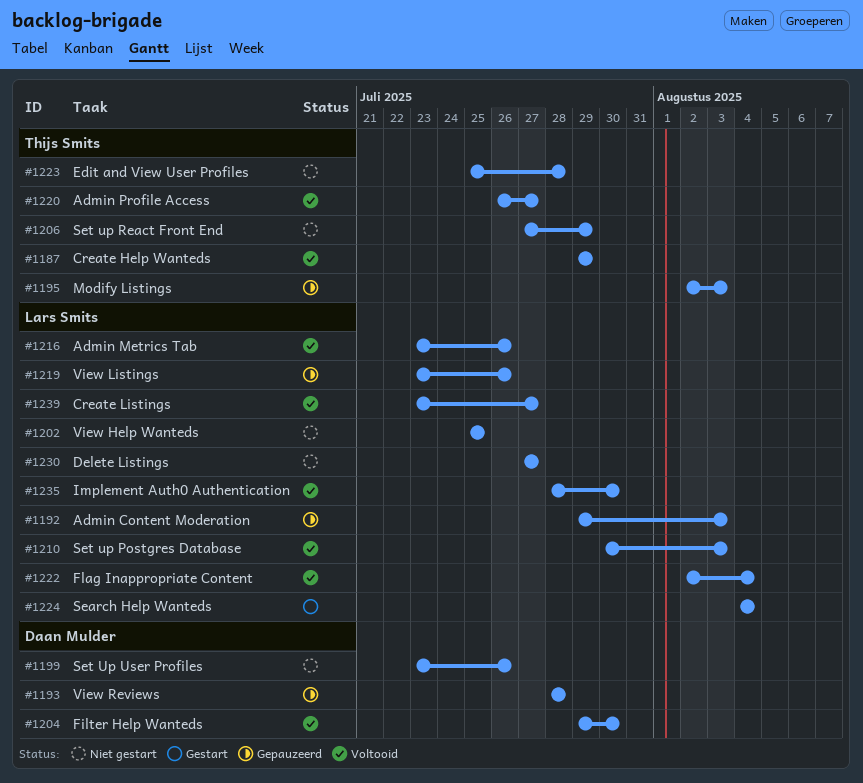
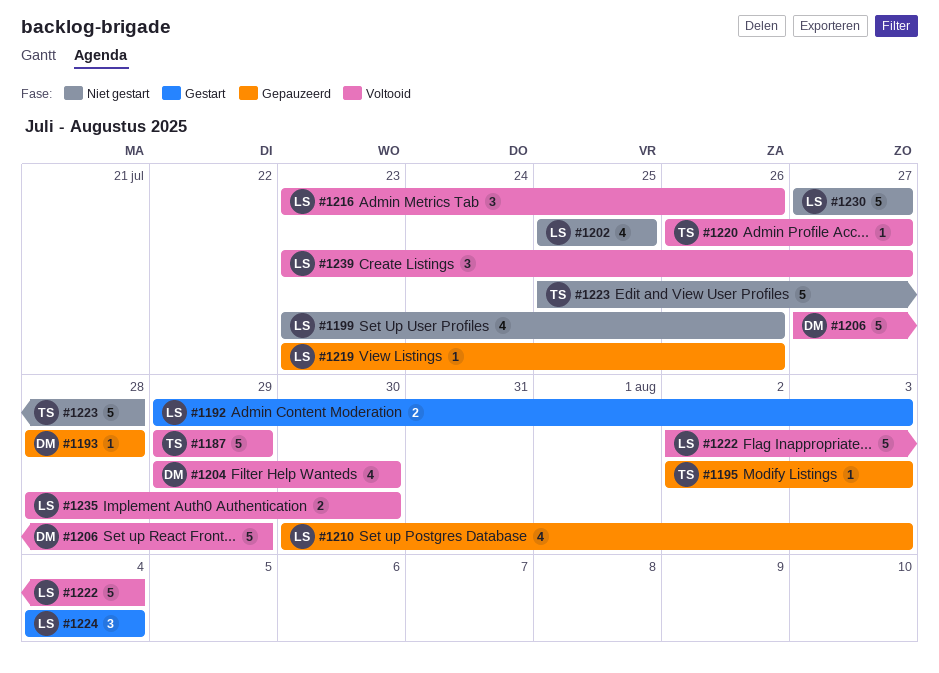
#1192, status: Gepauzeerd -> Gestart
#1199, owner: Daan Mulder -> Lars Smits
#1206, status: Niet gestart -> Voltooid
#1206, owner: Thijs Smits -> Daan Mulder
#1210, status: Voltooid -> Gepauzeerd

